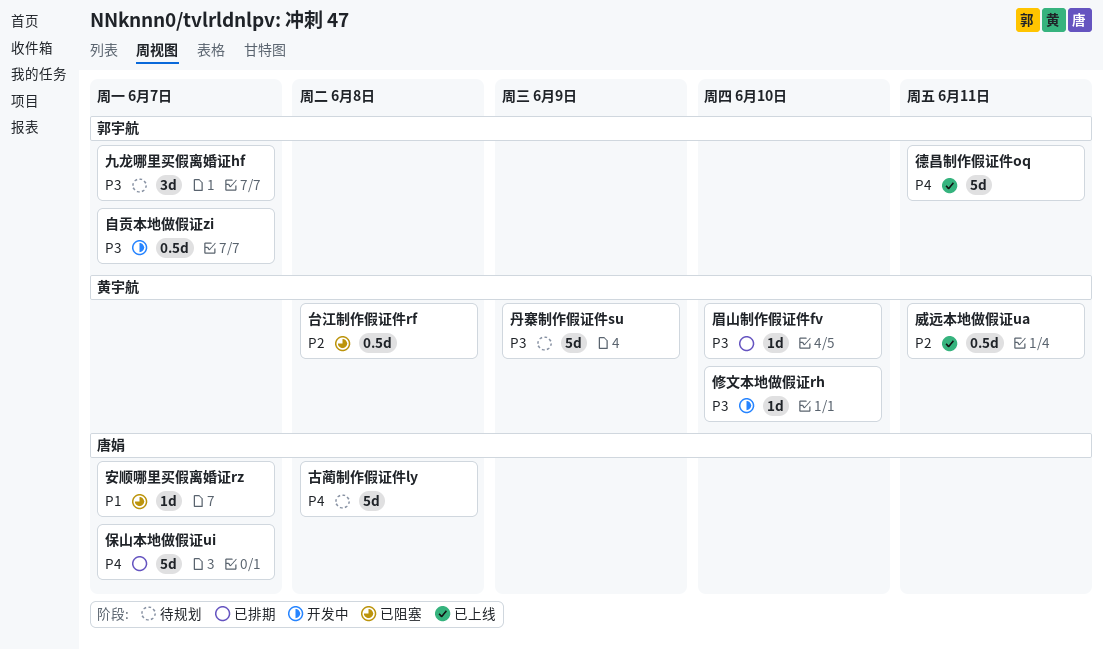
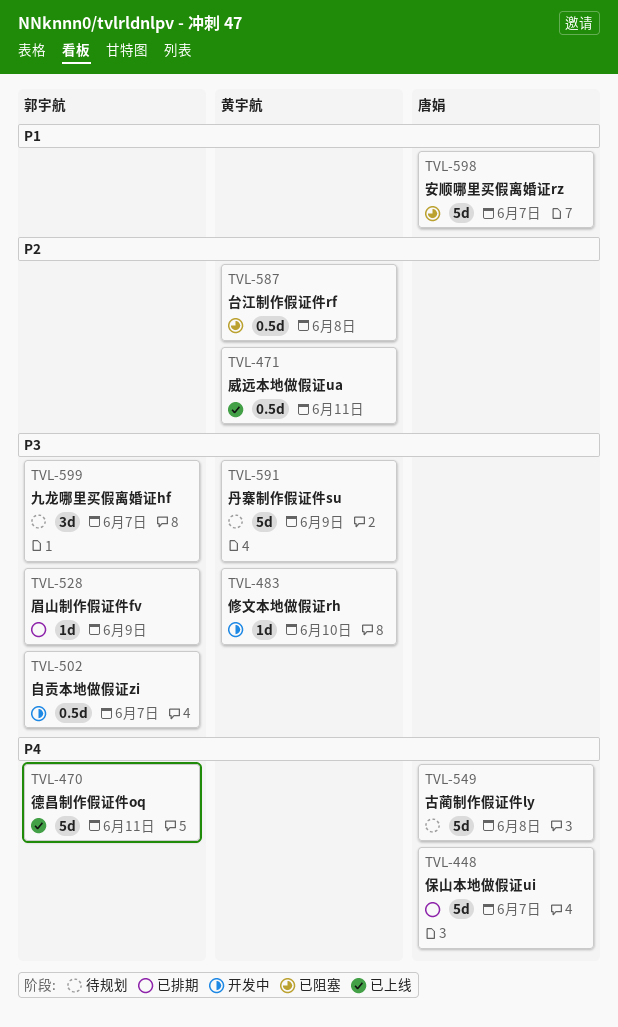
安顺哪里买假离婚证rz, estimate: 1d -> 5d
眉山制作假证件fv, owner: 黄宇航 -> 郭宇航
眉山制作假证件fv, due: Jun 10 -> Jun 9

